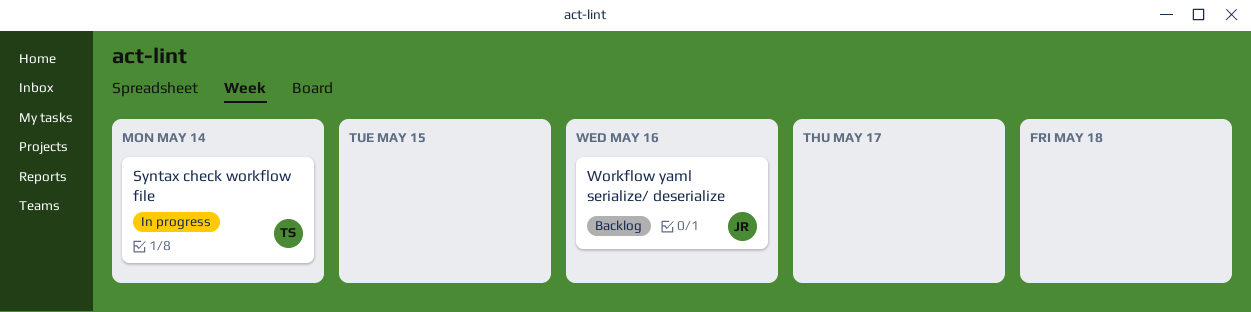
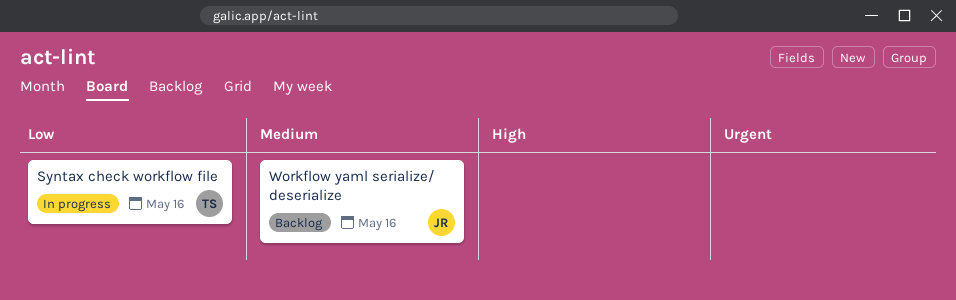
Syntax check workflow file, due: May 14 -> May 16

